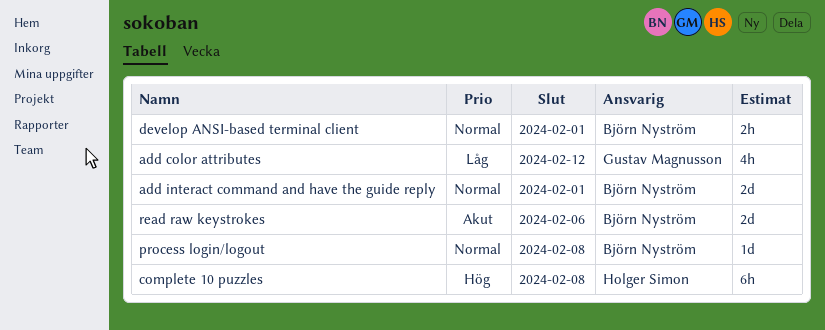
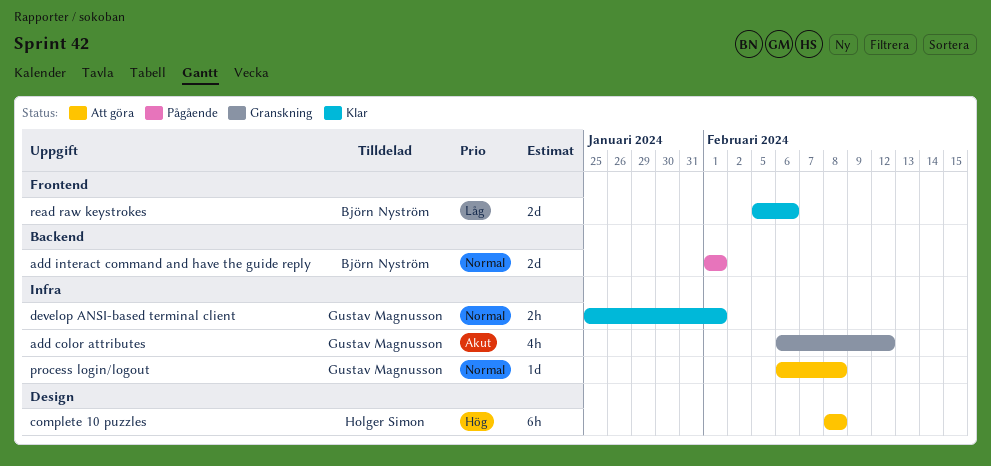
add color attributes, priority: Låg -> Akut
develop ANSI-based terminal client, owner: Björn Nyström -> Gustav Magnusson
process login/logout, owner: Björn Nyström -> Gustav Magnusson
read raw keystrokes, priority: Akut -> Låg

